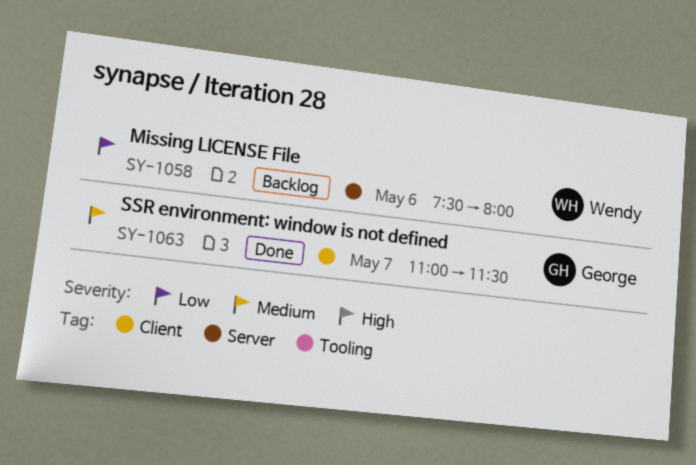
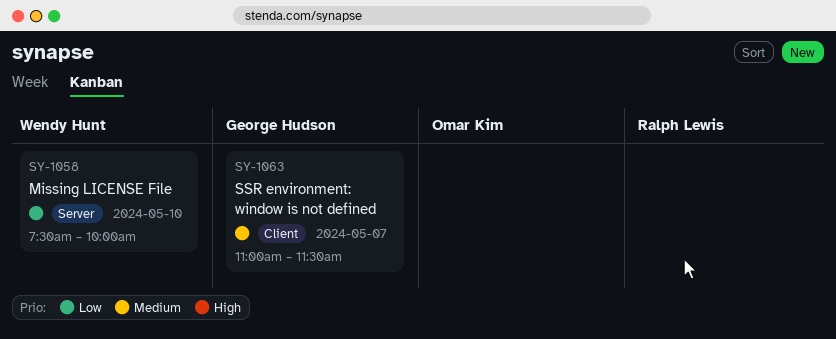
SY-1058, day: May 6 -> May 10
SY-1058, ends: 08:00 -> 10:00

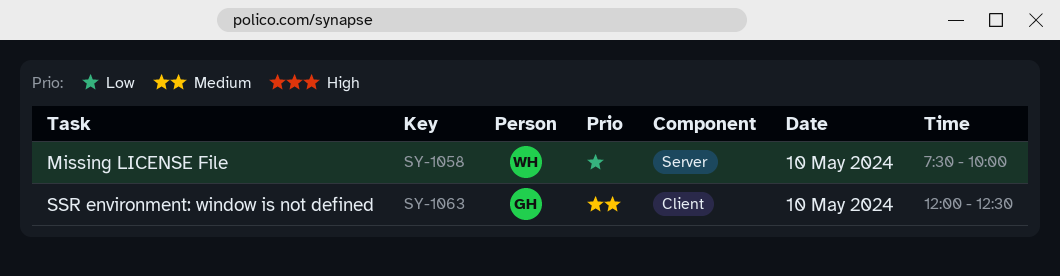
SY-1063, day: May 7 -> May 10
SY-1063, begins: 11:00 -> 12:00
SY-1063, ends: 11:30 -> 12:30

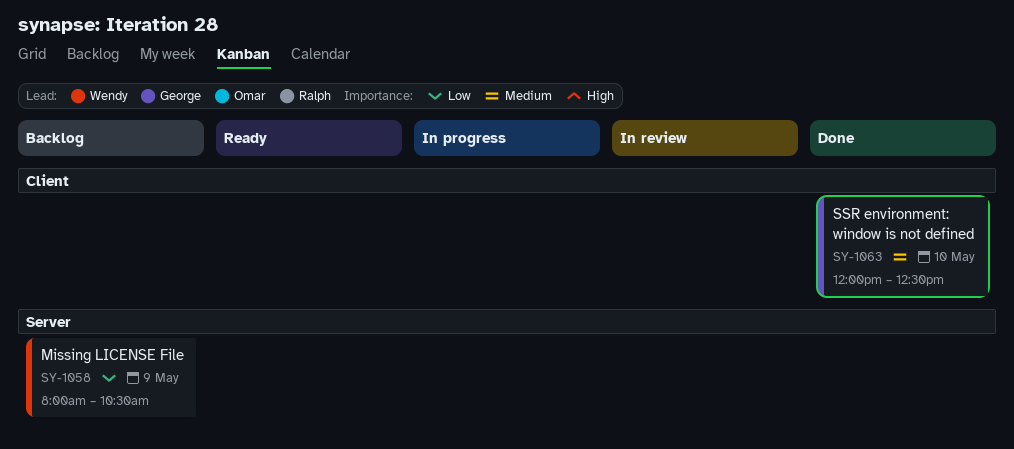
SY-1058, day: May 10 -> May 9
SY-1058, begins: 07:30 -> 08:00
SY-1058, ends: 10:00 -> 10:30

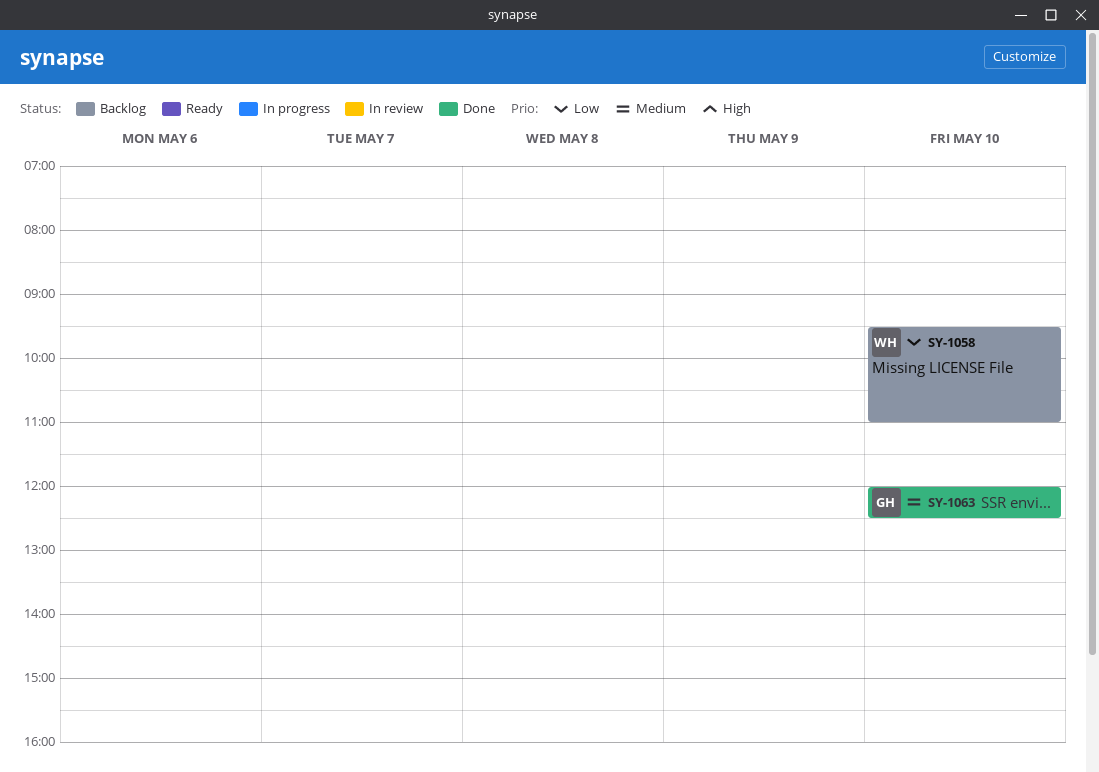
SY-1058, day: May 9 -> May 10
SY-1058, begins: 08:00 -> 09:30
SY-1058, ends: 10:30 -> 11:00

